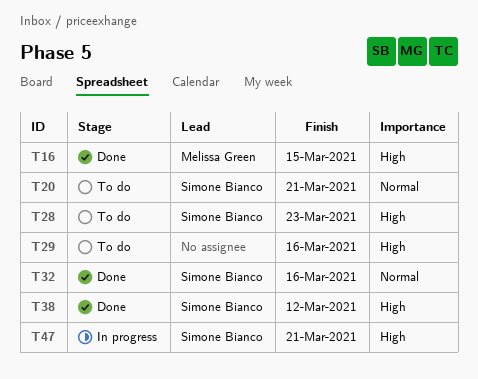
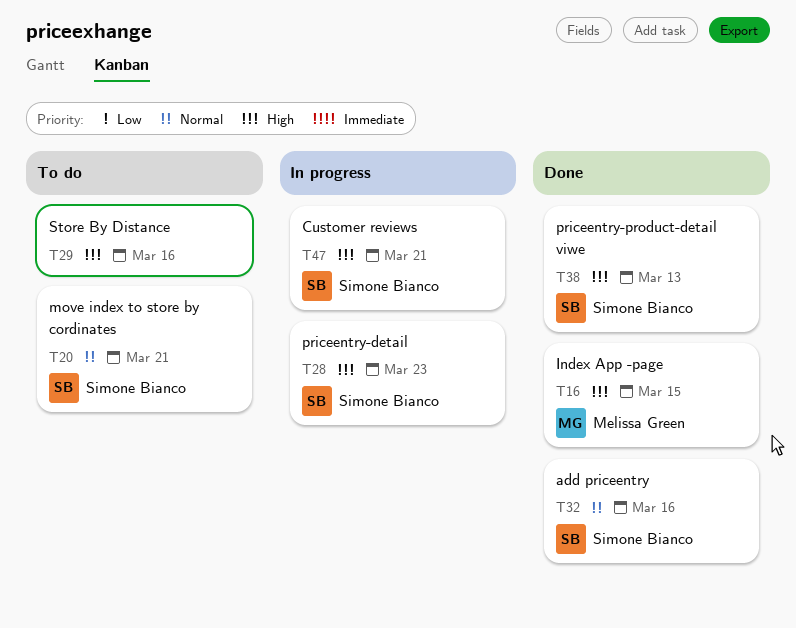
T28, status: To do -> In progress
T38, due: Mar 12 -> Mar 13

